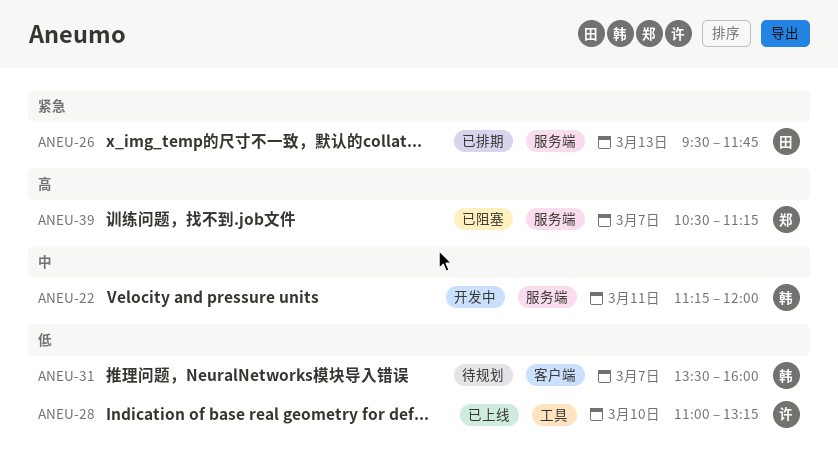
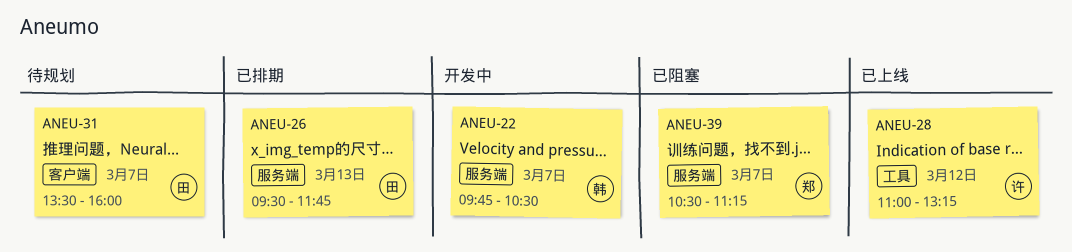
ANEU-22, day: Mar 11 -> Mar 7
ANEU-22, begins: 11:15 -> 09:45
ANEU-22, ends: 12:00 -> 10:30
ANEU-28, day: Mar 10 -> Mar 12
ANEU-31, owner: 韩 -> 田

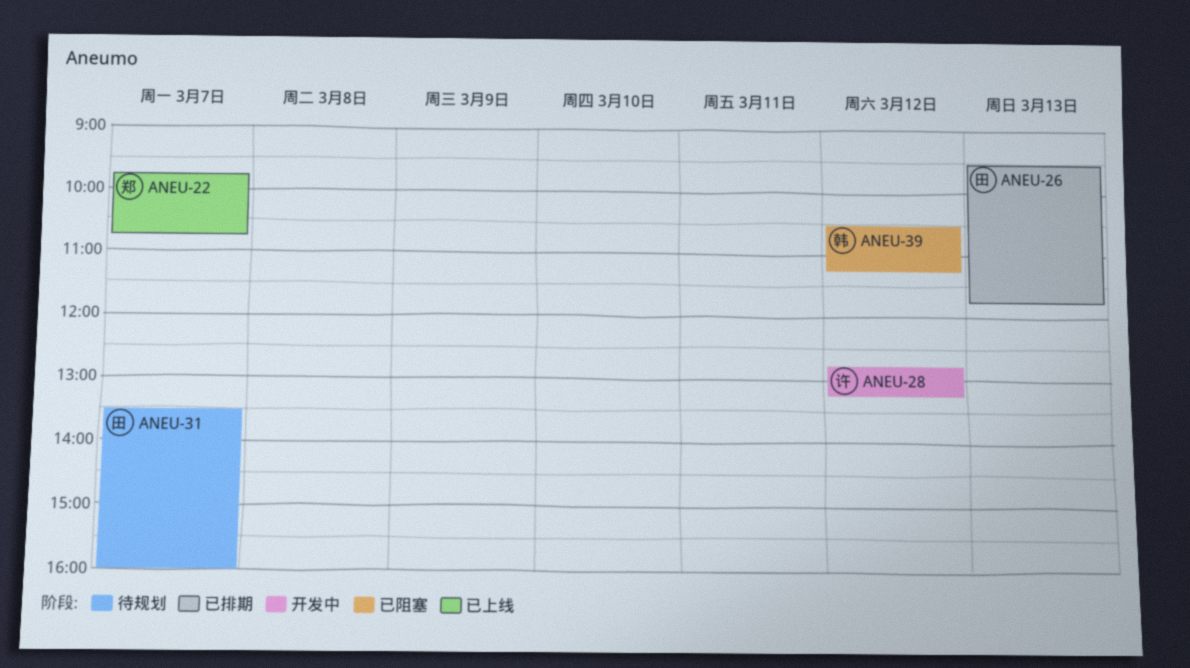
ANEU-22, status: 开发中 -> 已上线
ANEU-22, owner: 韩 -> 郑
ANEU-22, ends: 10:30 -> 10:45
ANEU-28, status: 已上线 -> 开发中
ANEU-28, begins: 11:00 -> 12:45
ANEU-39, owner: 郑 -> 韩
ANEU-39, day: Mar 7 -> Mar 12

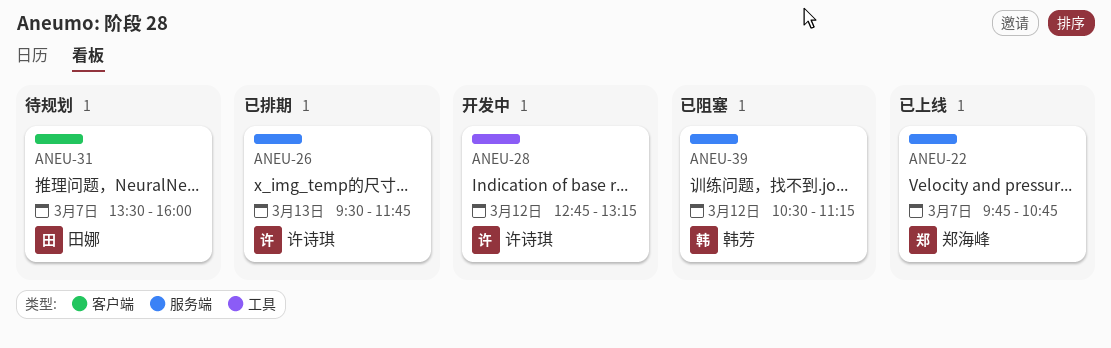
ANEU-26, owner: 田娜 -> 许诗琪

